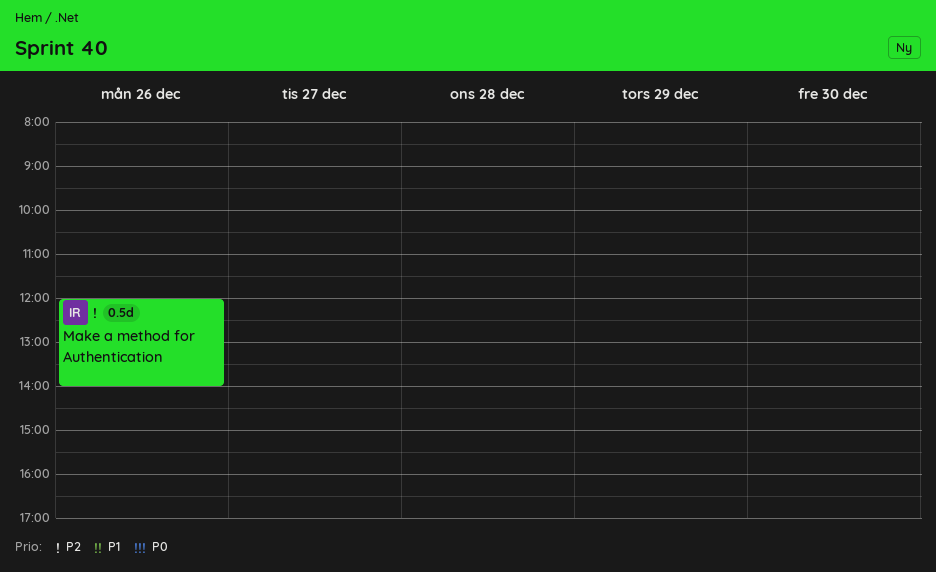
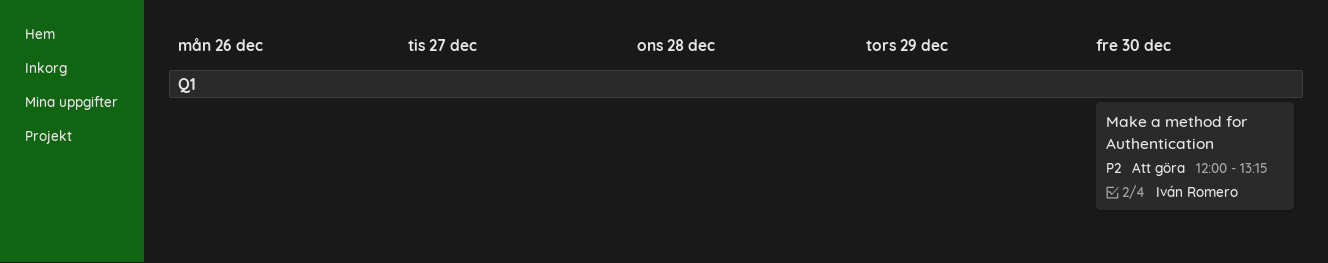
Make a method for Authentication, day: Dec 26 -> Dec 30
Make a method for Authentication, ends: 14:00 -> 13:15

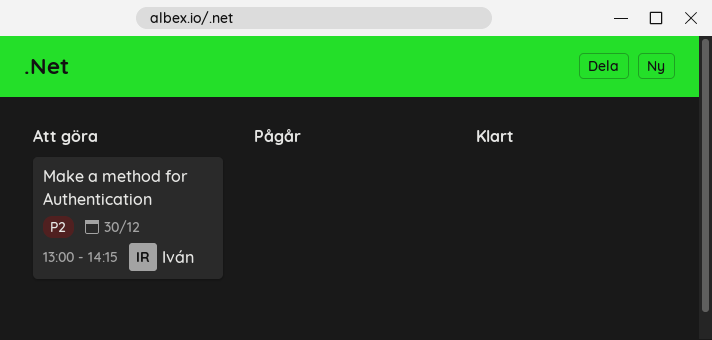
Make a method for Authentication, begins: 12:00 -> 13:00
Make a method for Authentication, ends: 13:15 -> 14:15

